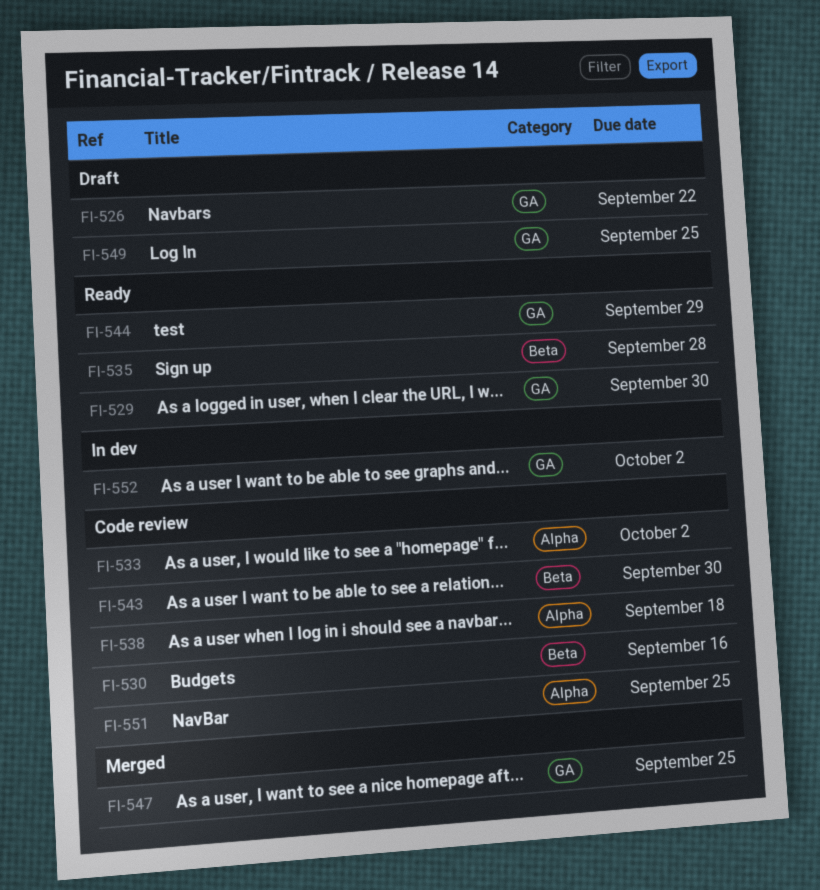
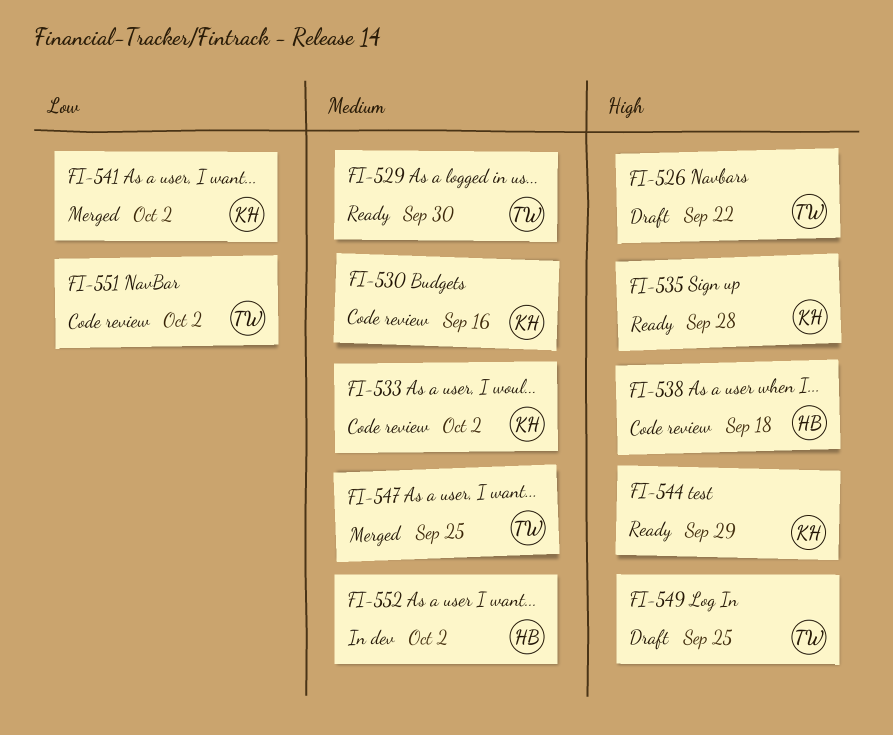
FI-541: none -> present
FI-543: present -> none
FI-551, due: Sep 25 -> Oct 2

